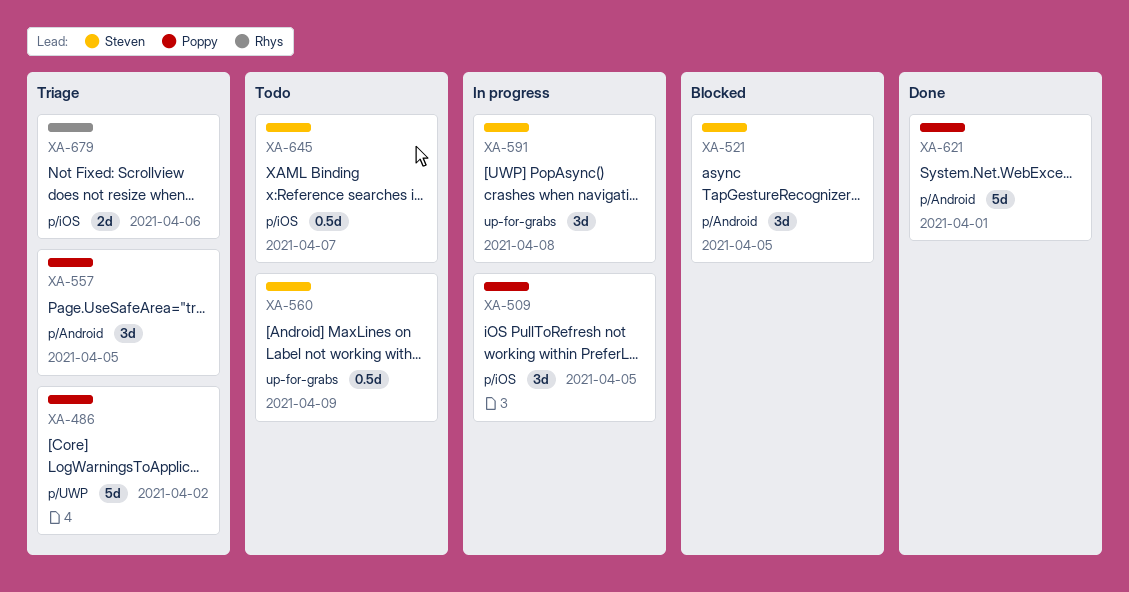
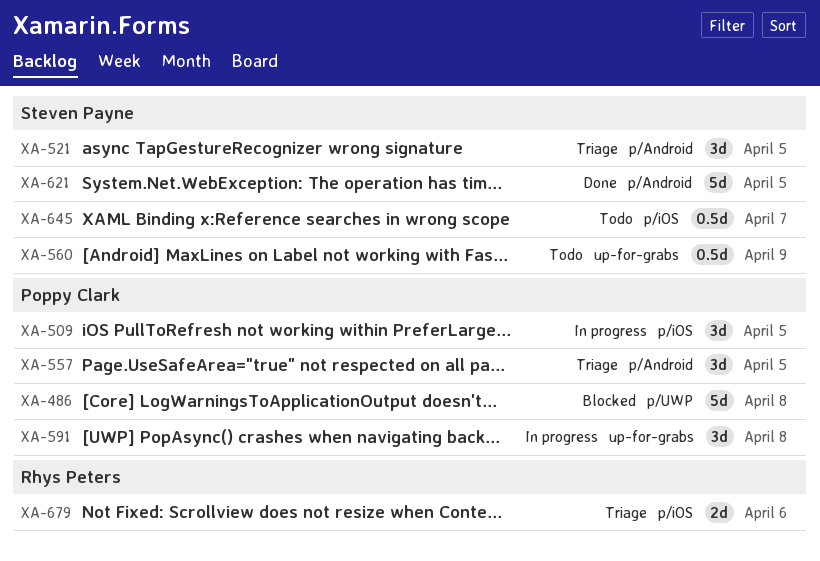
XA-486, status: Triage -> Blocked
XA-486, due: Apr 2 -> Apr 8
XA-521, status: Blocked -> Triage
XA-591, owner: Steven Payne -> Poppy Clark
XA-621, owner: Poppy Clark -> Steven Payne
XA-621, due: Apr 1 -> Apr 5

